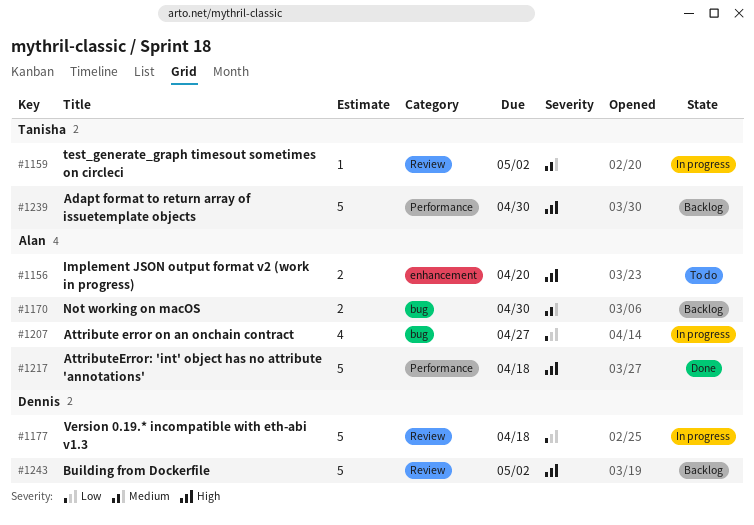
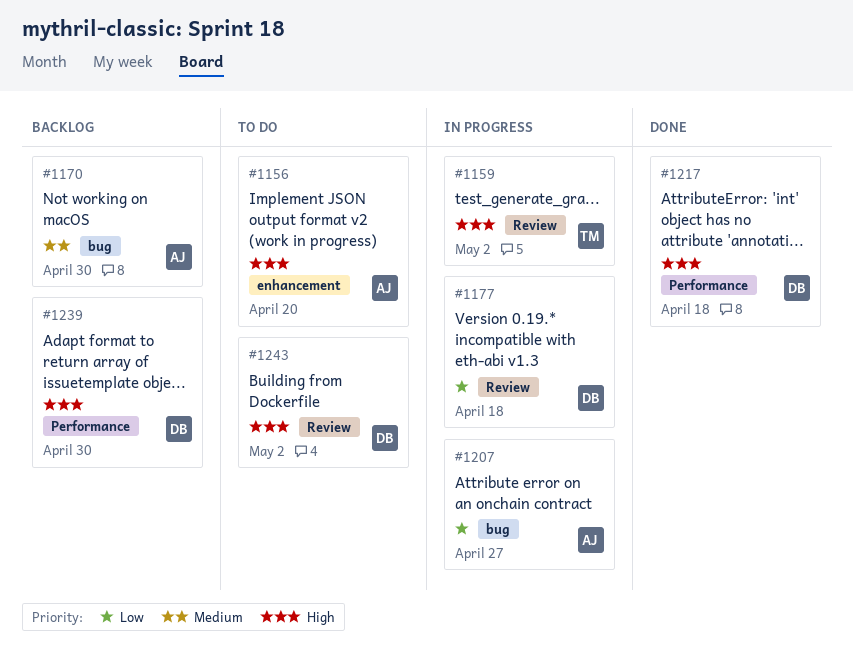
#1159, priority: Medium -> High
#1217, owner: Alan -> Dennis
#1239, owner: Tanisha -> Dennis
#1243, status: Backlog -> To do

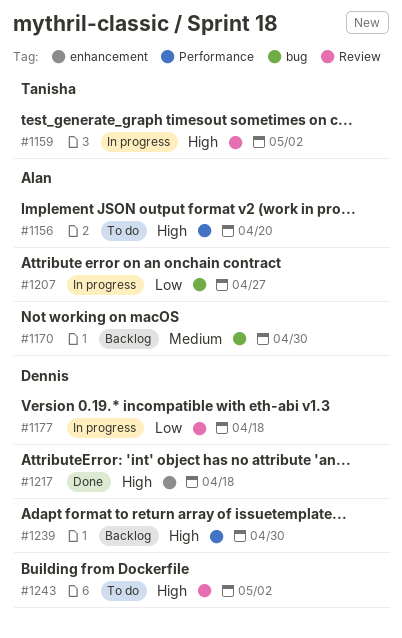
#1156, label: enhancement -> Performance
#1217, label: Performance -> enhancement

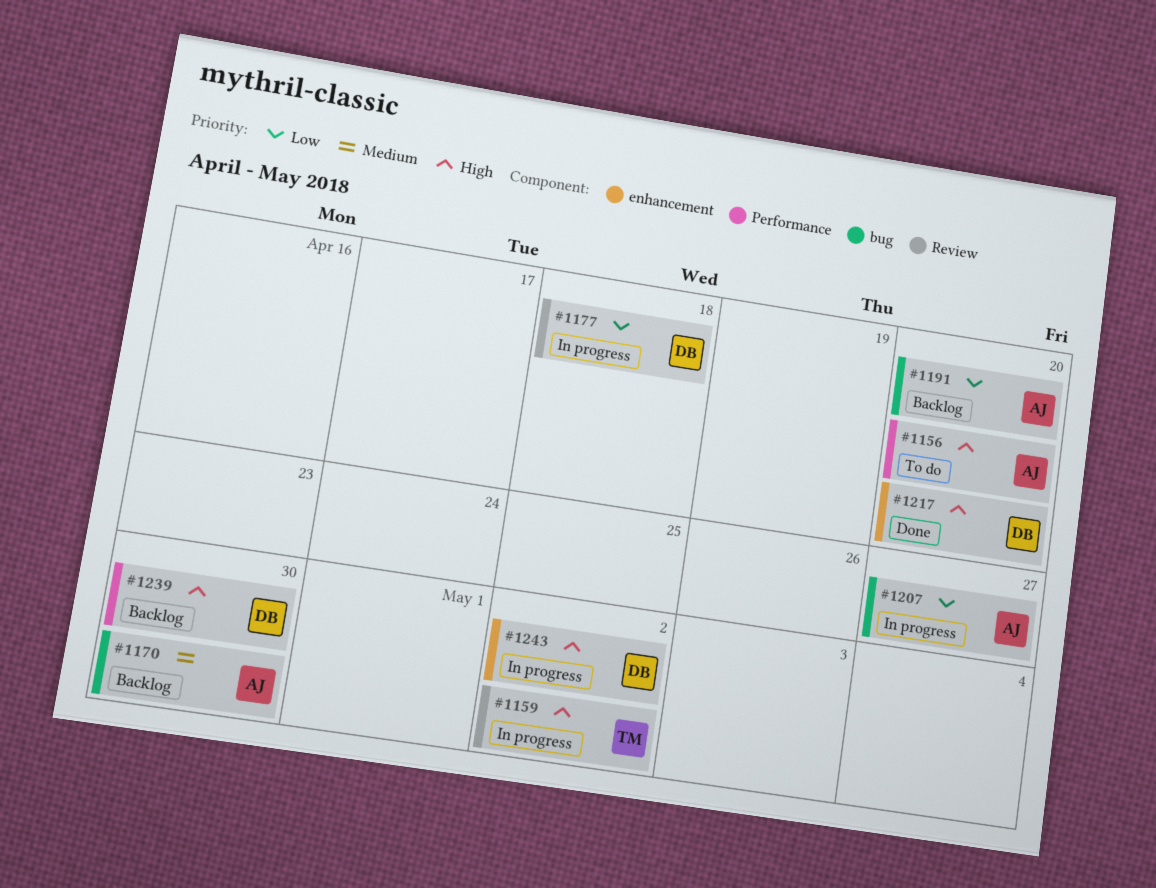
#1191: none -> present
#1217, due: Apr 18 -> Apr 20
#1243, status: To do -> In progress
#1243, label: Review -> enhancement

